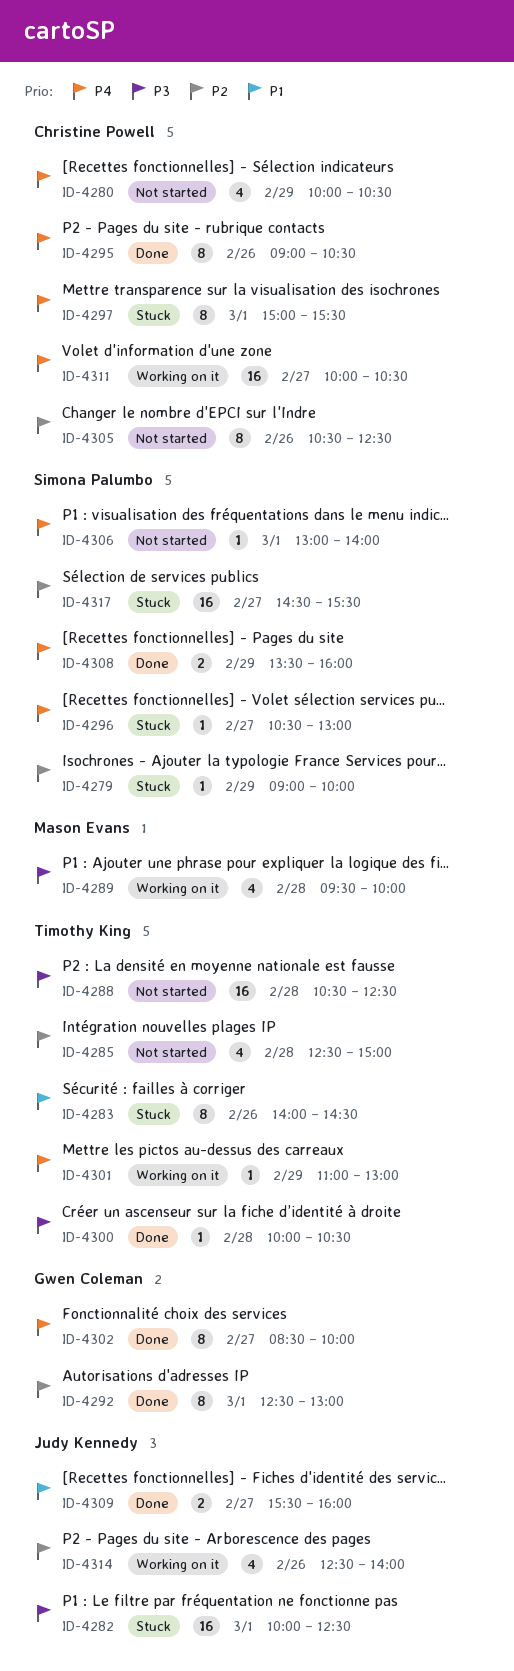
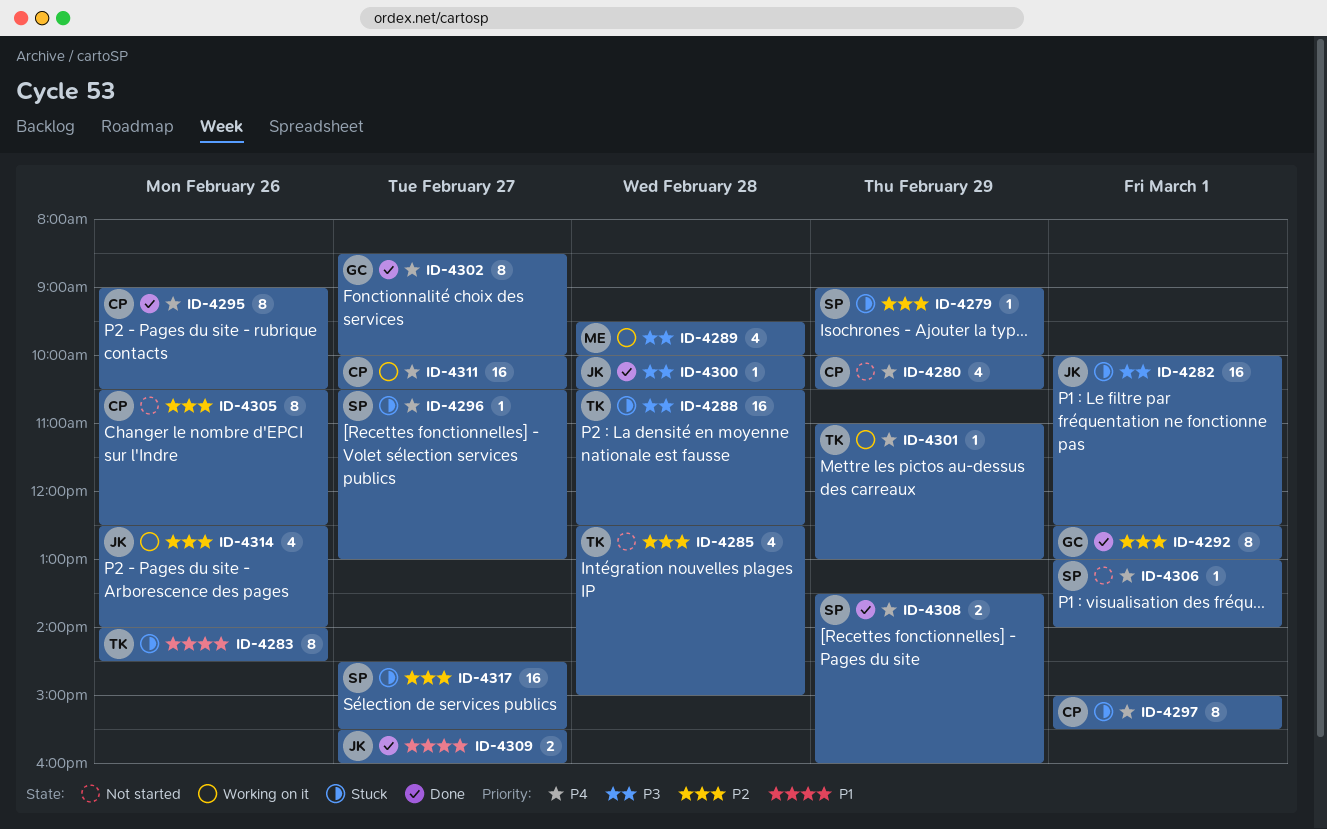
ID-4288, status: Not started -> Stuck
ID-4300, owner: Timothy King -> Judy Kennedy

